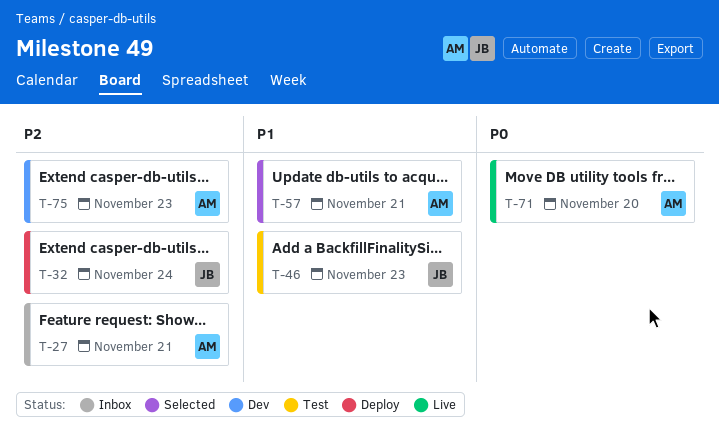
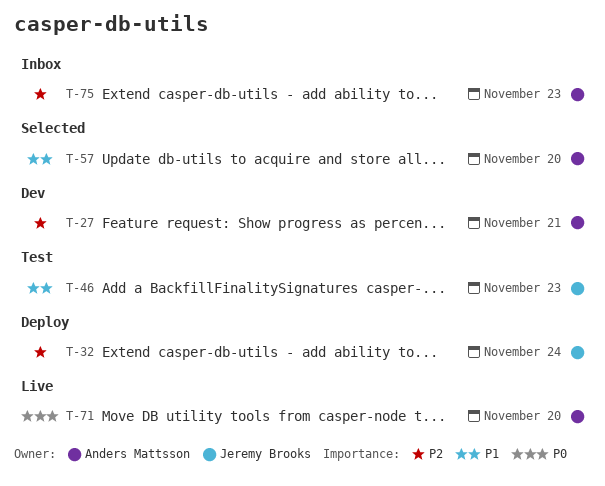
T-27, status: Inbox -> Dev
T-57, due: Nov 21 -> Nov 20
T-75, status: Dev -> Inbox

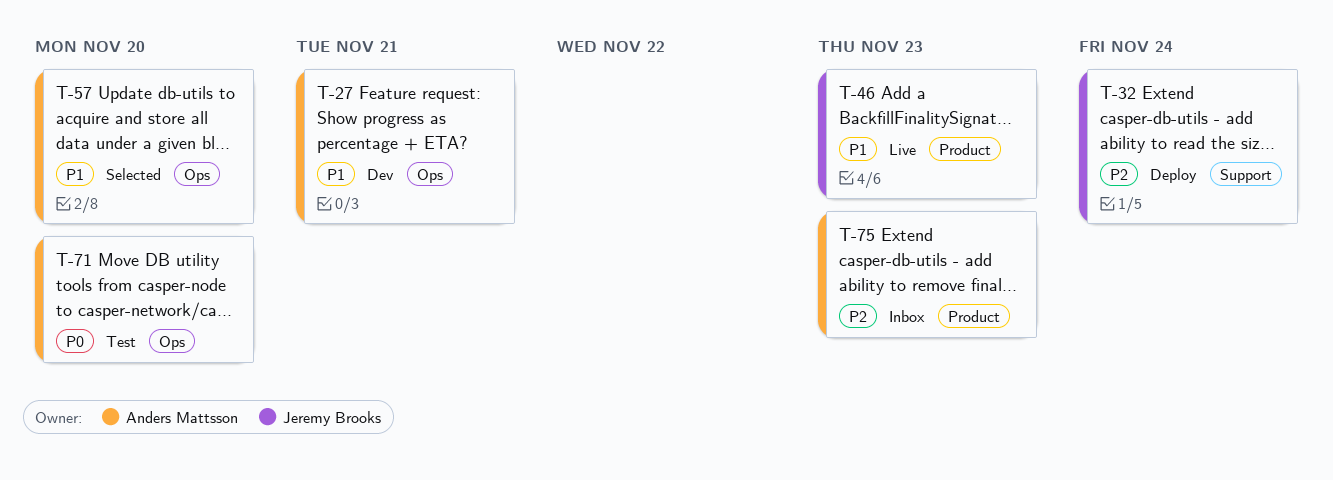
T-27, priority: P2 -> P1
T-46, status: Test -> Live
T-71, status: Live -> Test

